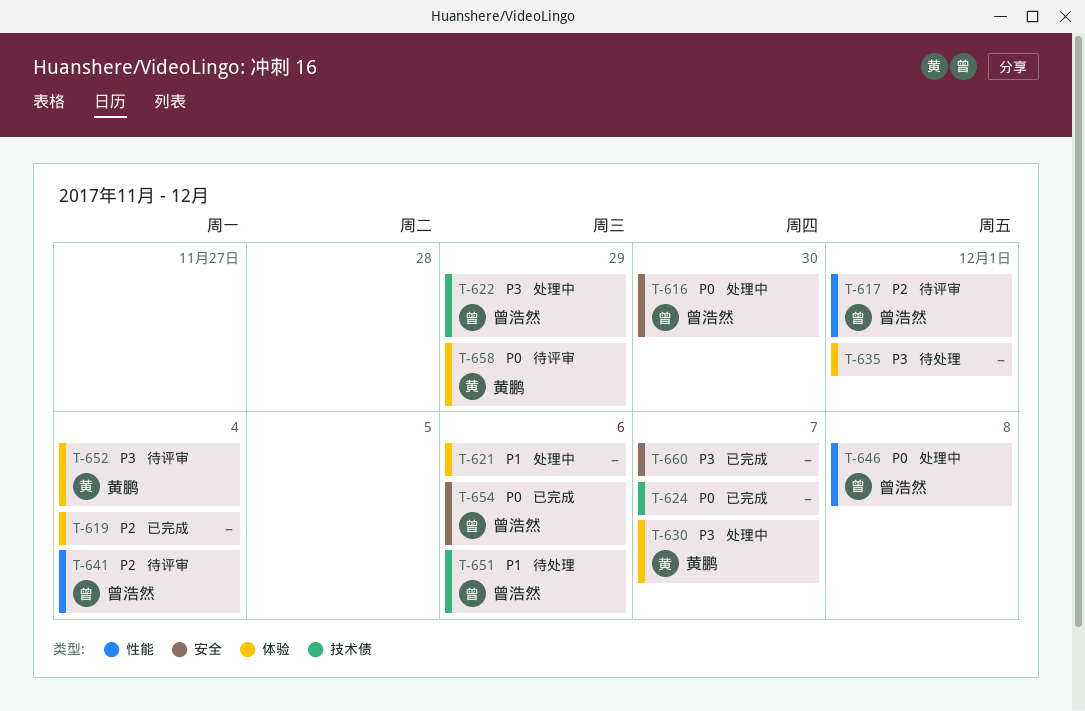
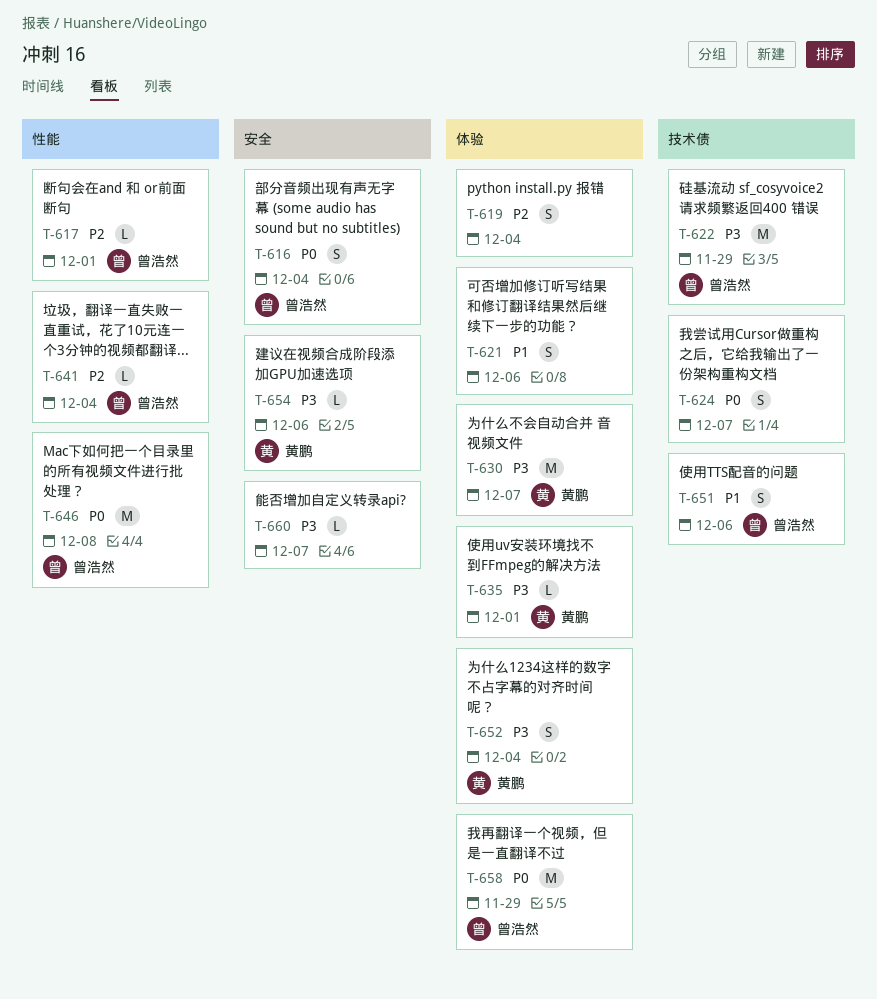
T-616, due: Nov 30 -> Dec 4
T-635, owner: none -> 黄鹏
T-654, owner: 曾浩然 -> 黄鹏
T-654, priority: P0 -> P3
T-658, owner: 黄鹏 -> 曾浩然

